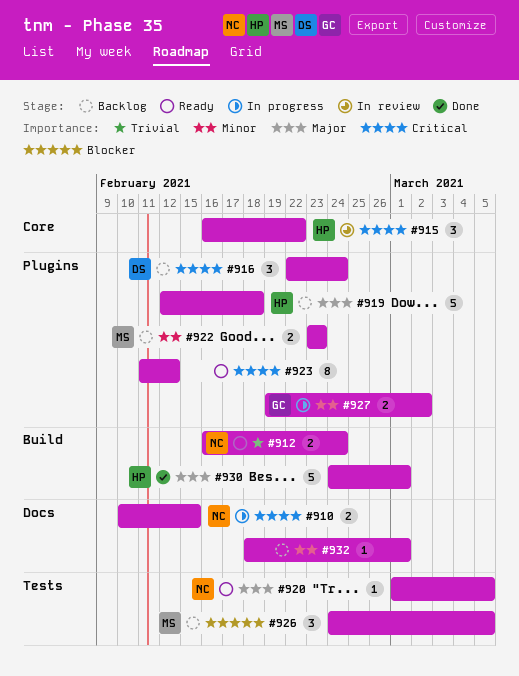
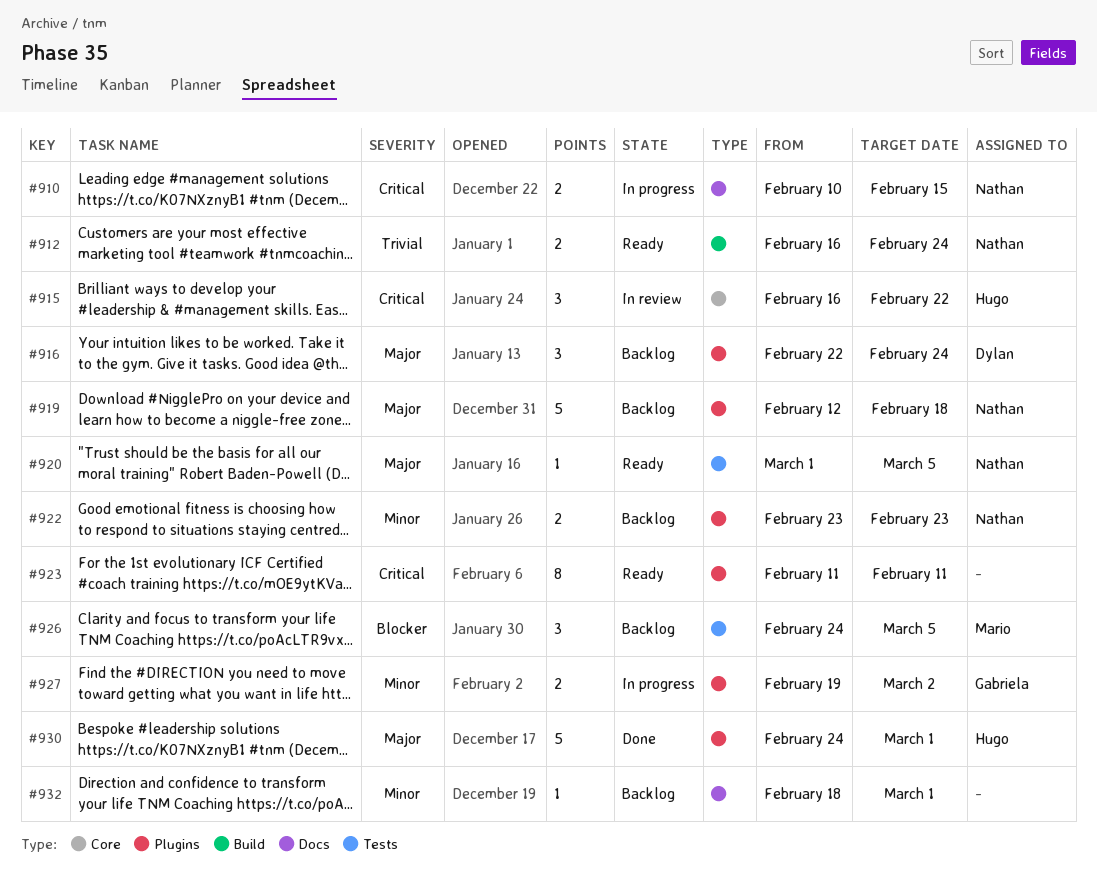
#916, priority: Critical -> Major
#919, owner: Hugo -> Nathan
#922, owner: Mario -> Nathan
#923, due: Feb 12 -> Feb 11
#930, label: Build -> Plugins

